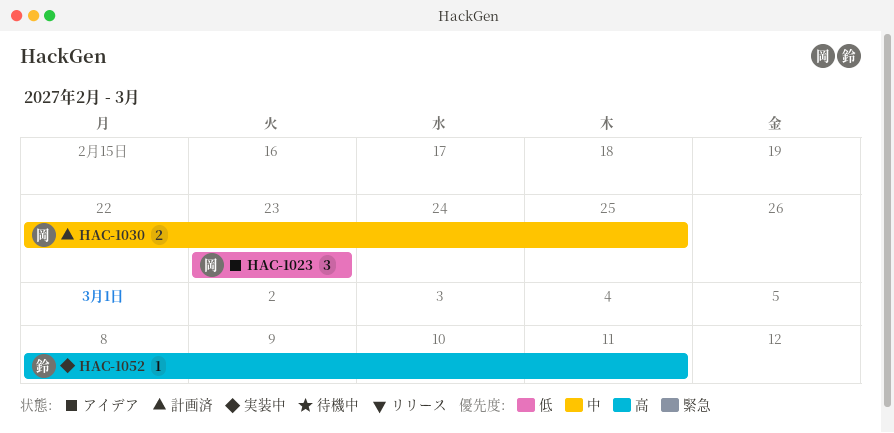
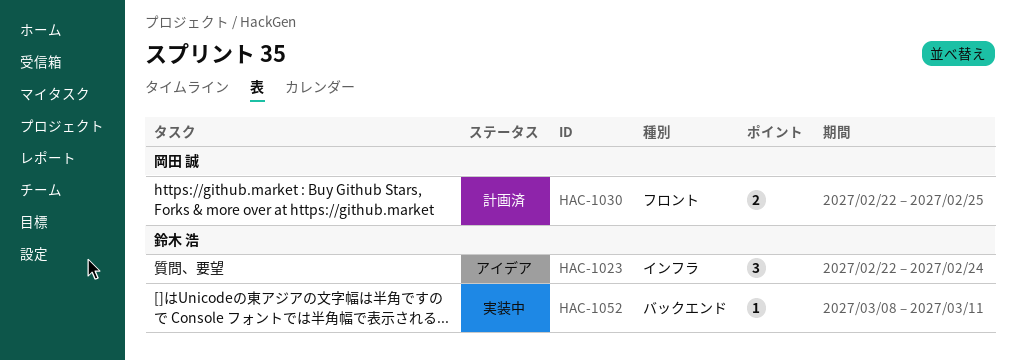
HAC-1023, owner: 岡田 誠 -> 鈴木 浩
HAC-1023, start: Feb 23 -> Feb 22
HAC-1023, due: Feb 23 -> Feb 24

